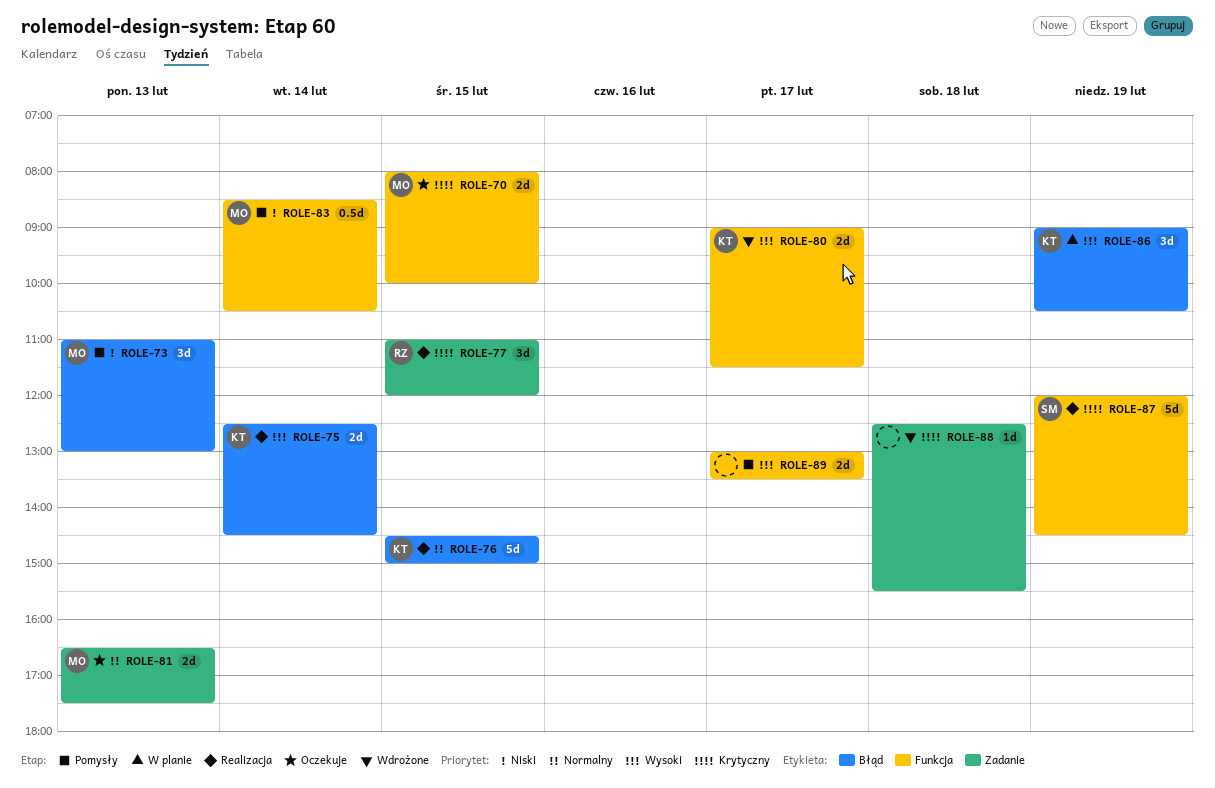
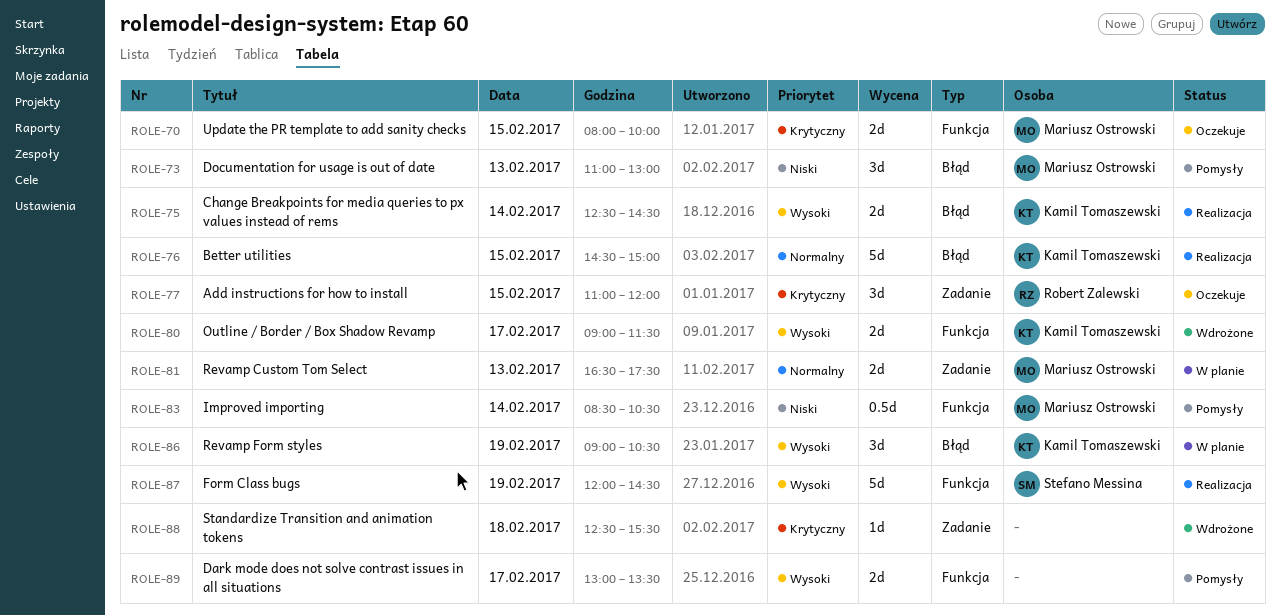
ROLE-77, status: Realizacja -> Oczekuje
ROLE-81, status: Oczekuje -> W planie
ROLE-87, priority: Krytyczny -> Wysoki

